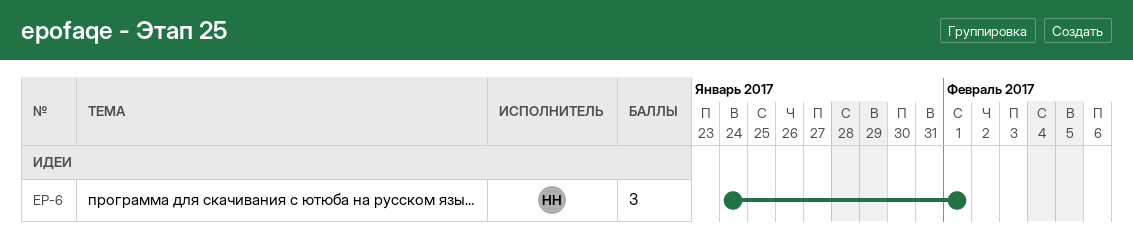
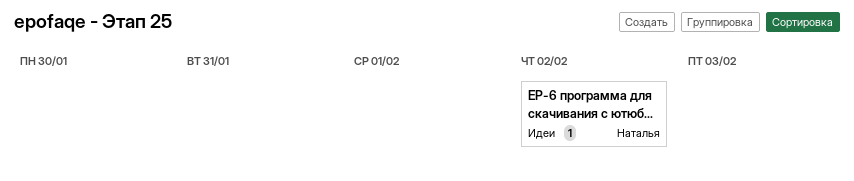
EP-6, estimate: 3 -> 1
EP-6, due: Feb 1 -> Feb 2

